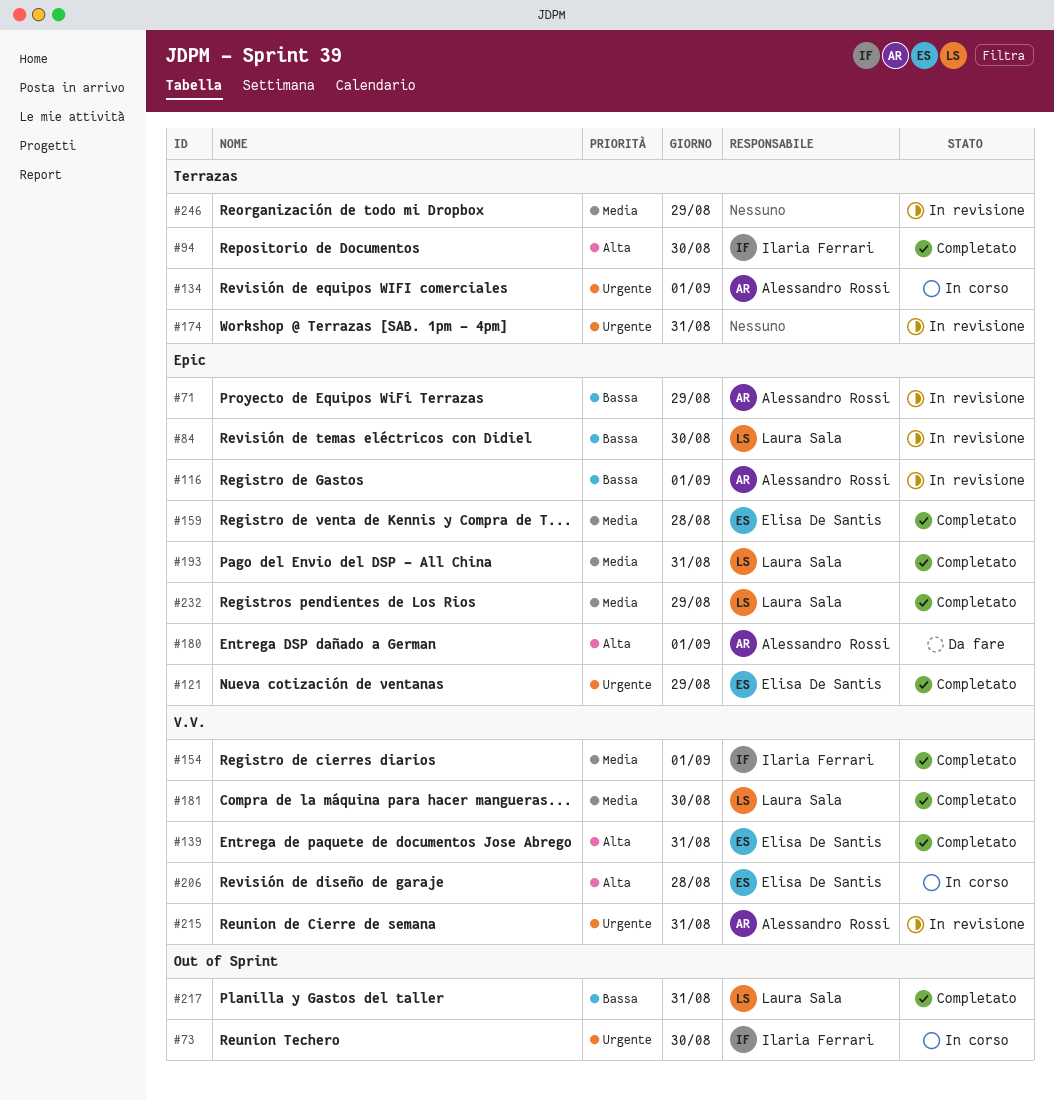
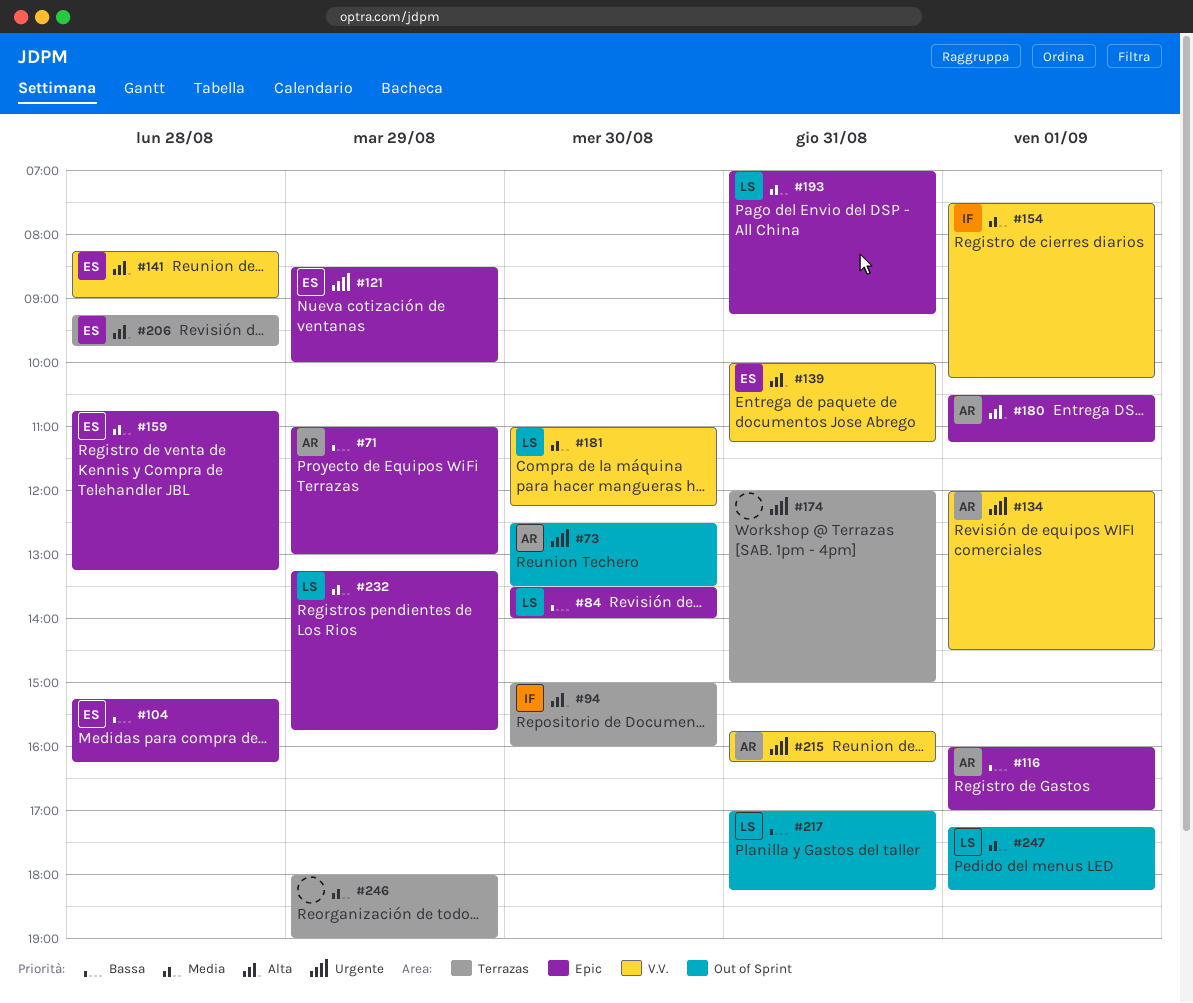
#73, owner: Ilaria Ferrari -> Alessandro Rossi
#104: none -> present
#134, label: Terrazas -> V.V.
#141: none -> present
#206, label: V.V. -> Terrazas
#247: none -> present

